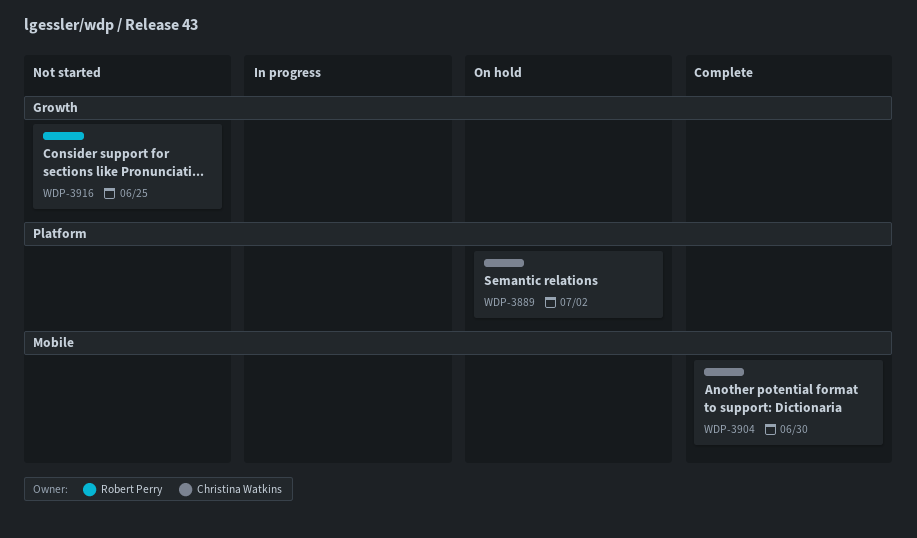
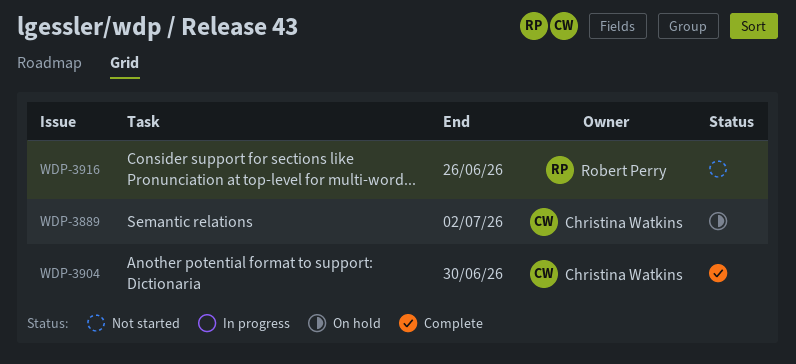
WDP-3916, due: Jun 25 -> Jun 26

